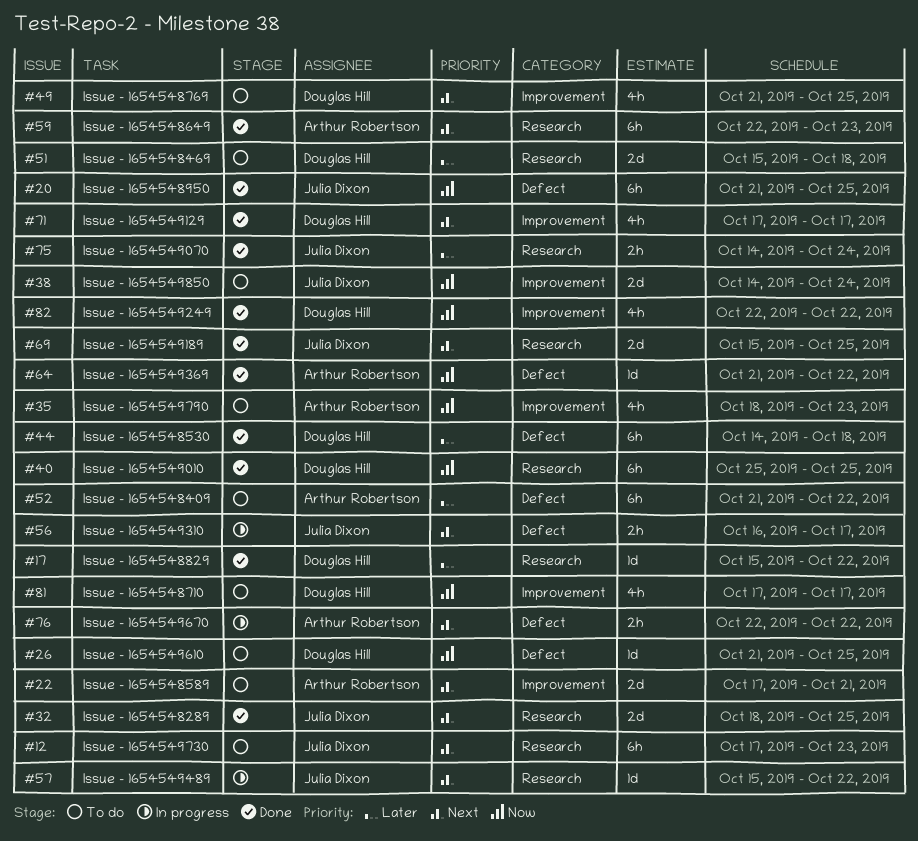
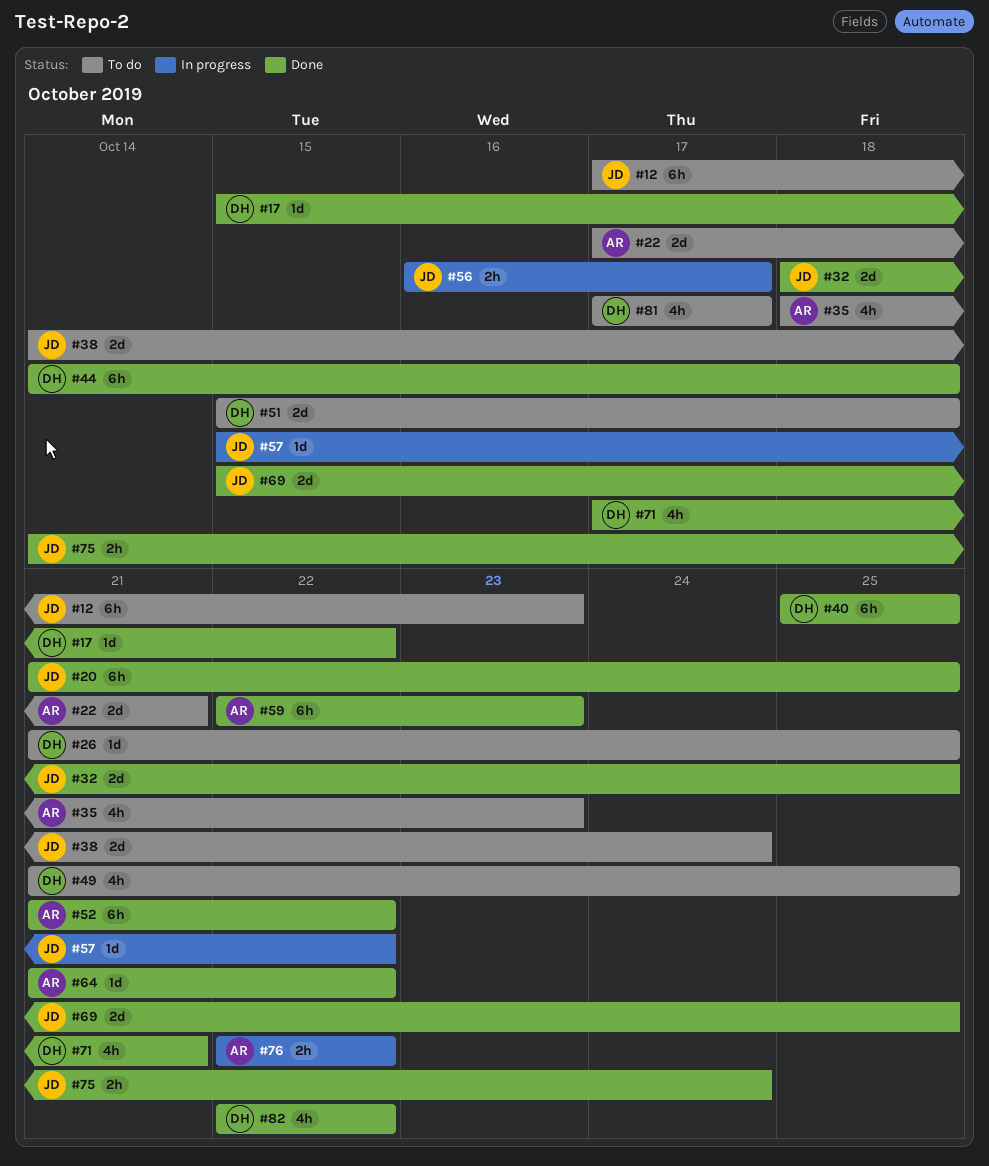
#52, status: To do -> Done
#71, due: Oct 17 -> Oct 21

